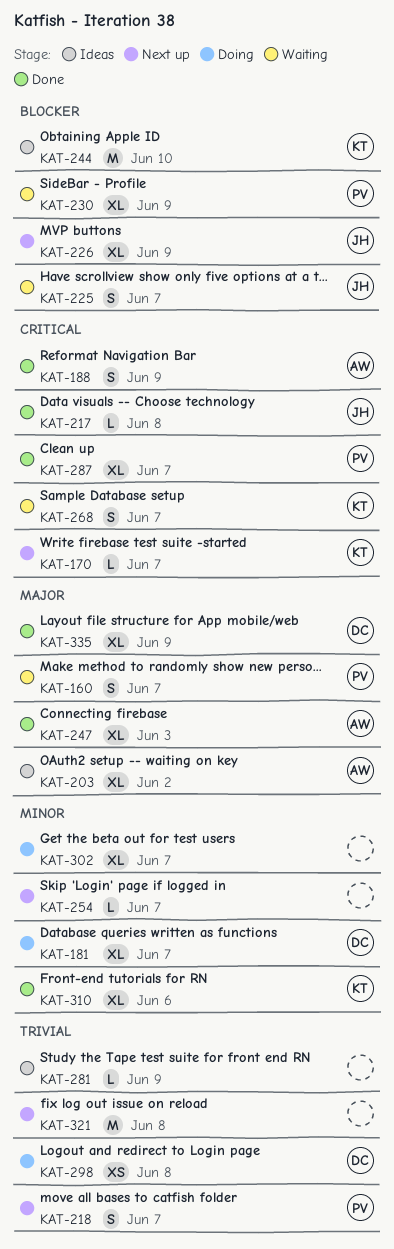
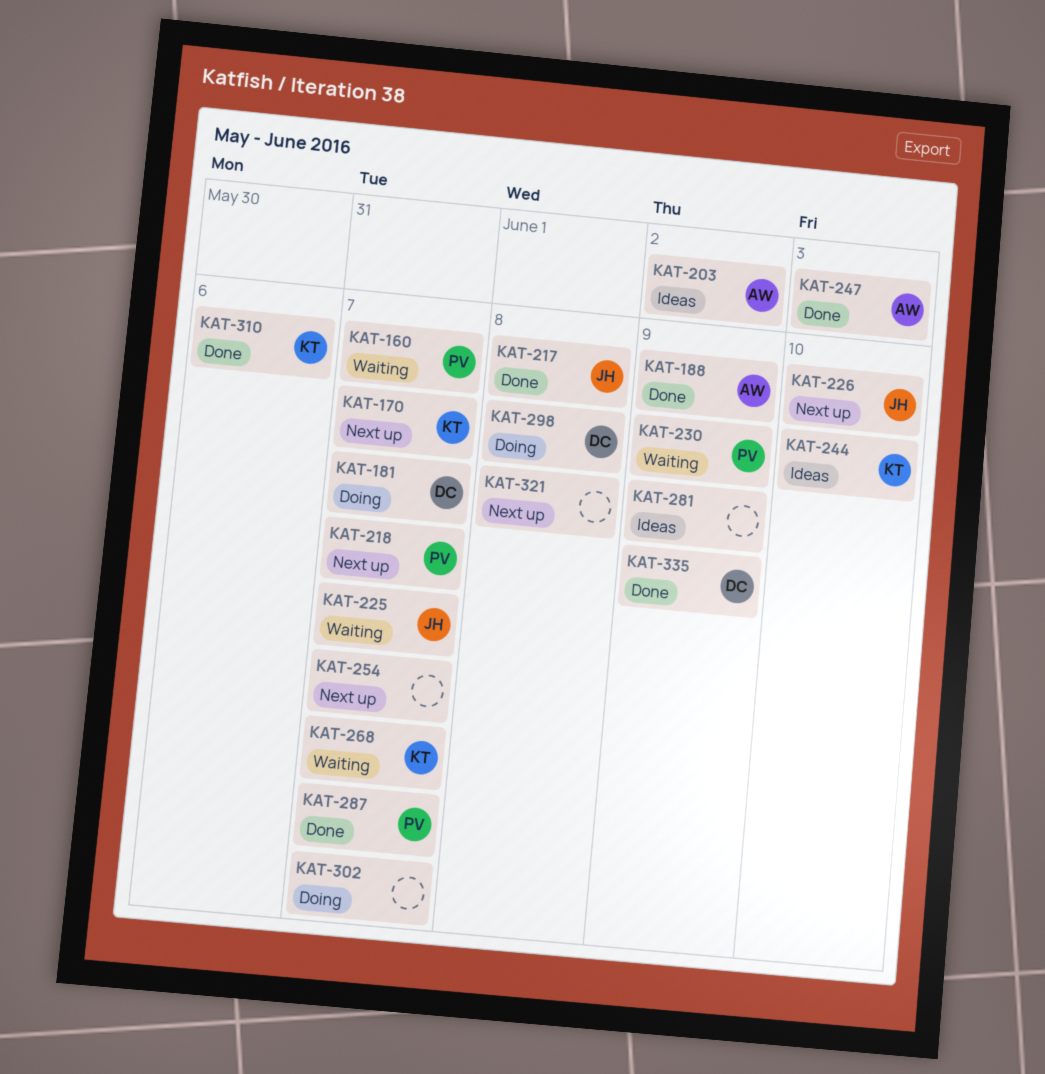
KAT-226, due: Jun 9 -> Jun 10

